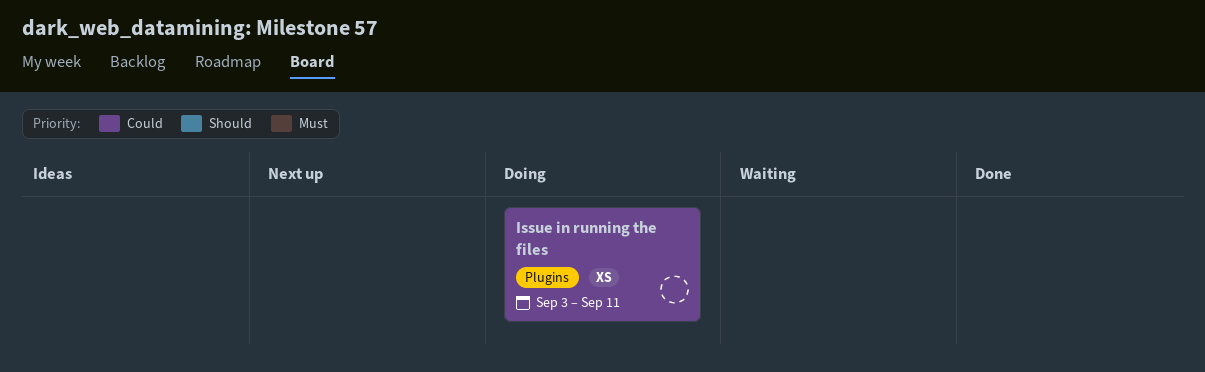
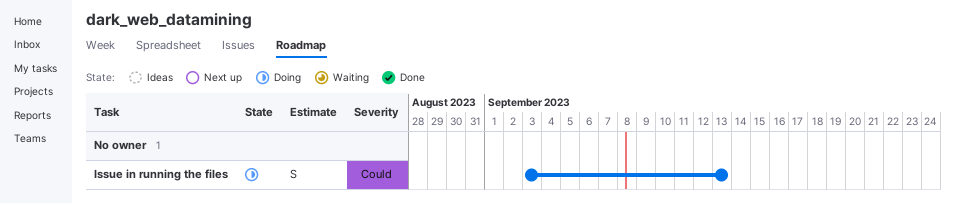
Issue in running the files, estimate: XS -> S
Issue in running the files, due: Sep 11 -> Sep 13

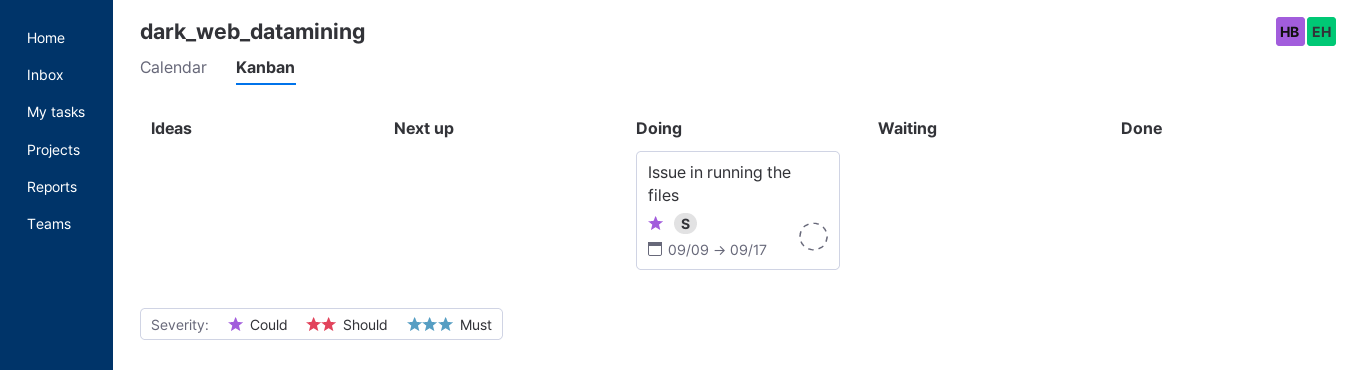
Issue in running the files, start: Sep 3 -> Sep 9
Issue in running the files, due: Sep 13 -> Sep 17

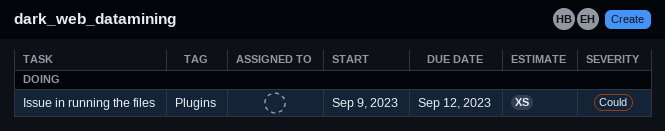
Issue in running the files, estimate: S -> XS
Issue in running the files, due: Sep 17 -> Sep 12

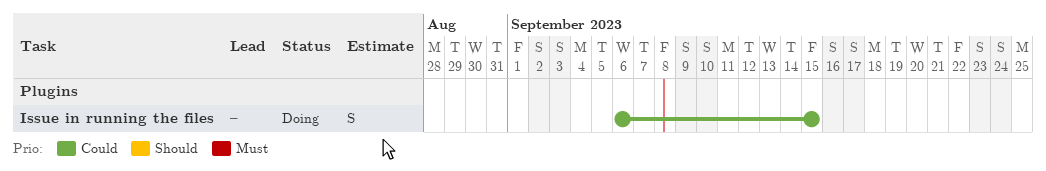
Issue in running the files, estimate: XS -> S
Issue in running the files, start: Sep 9 -> Sep 6
Issue in running the files, due: Sep 12 -> Sep 15

